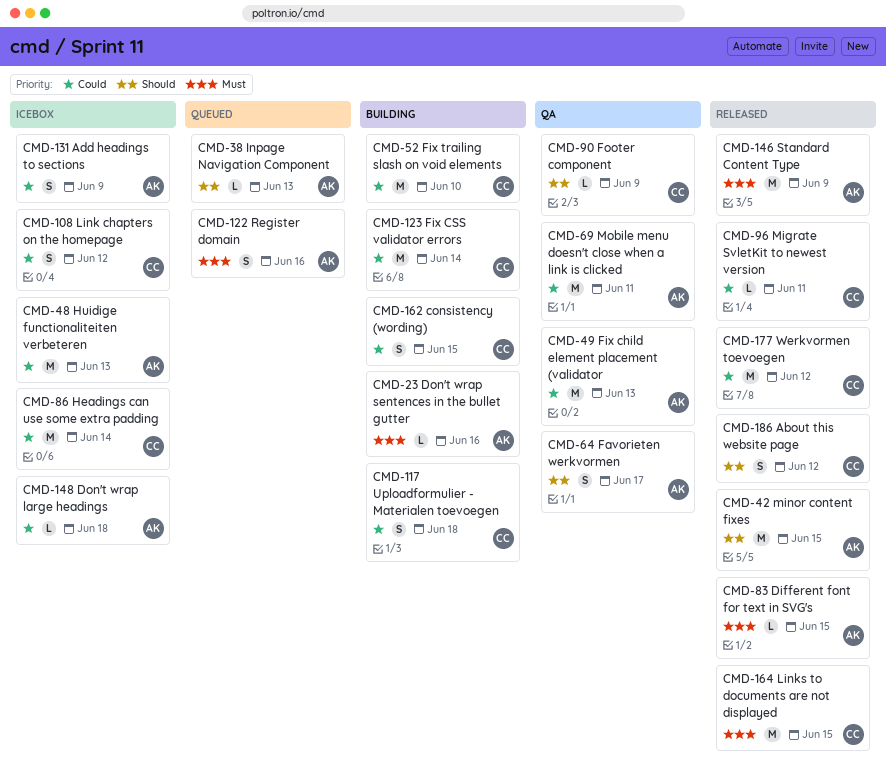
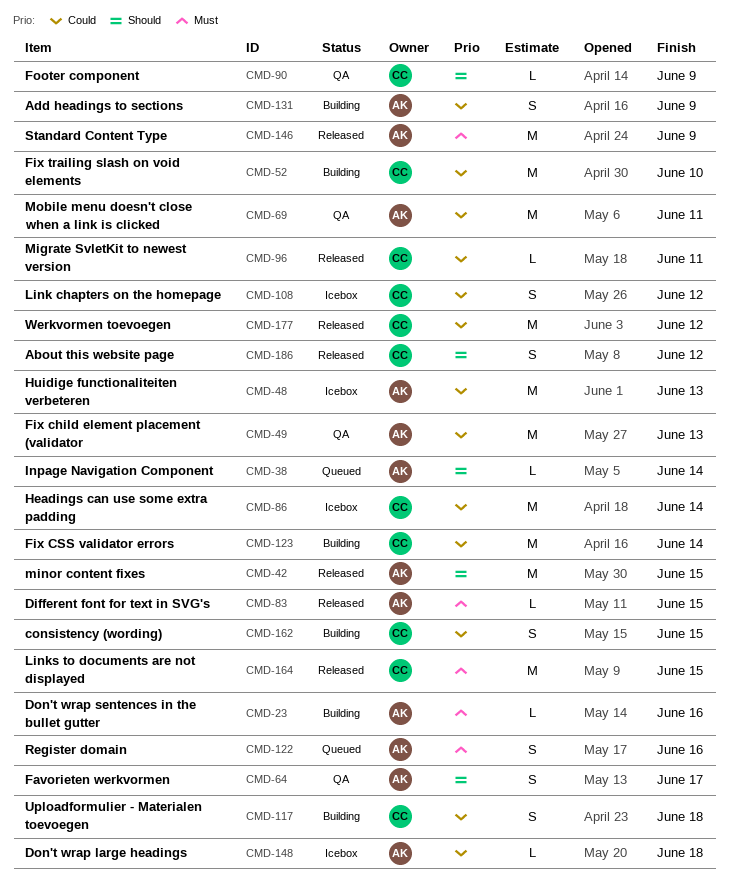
CMD-38, due: Jun 13 -> Jun 14
CMD-131, status: Icebox -> Building

